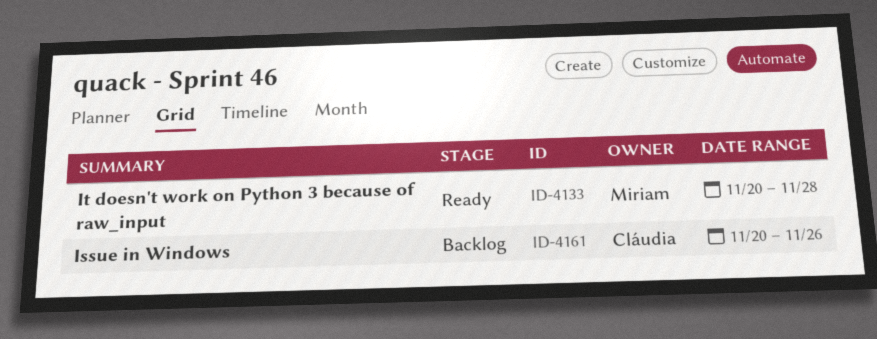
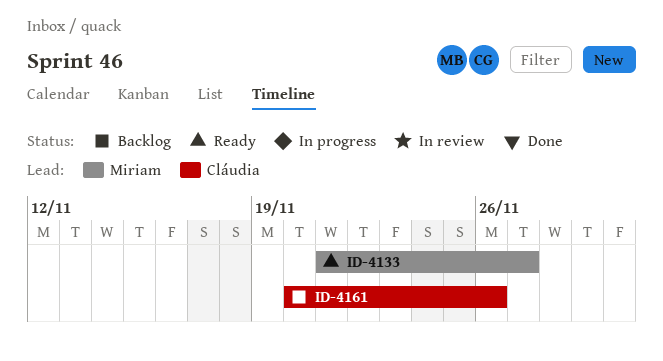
ID-4133, start: Nov 20 -> Nov 21
ID-4133, due: Nov 28 -> Nov 27

